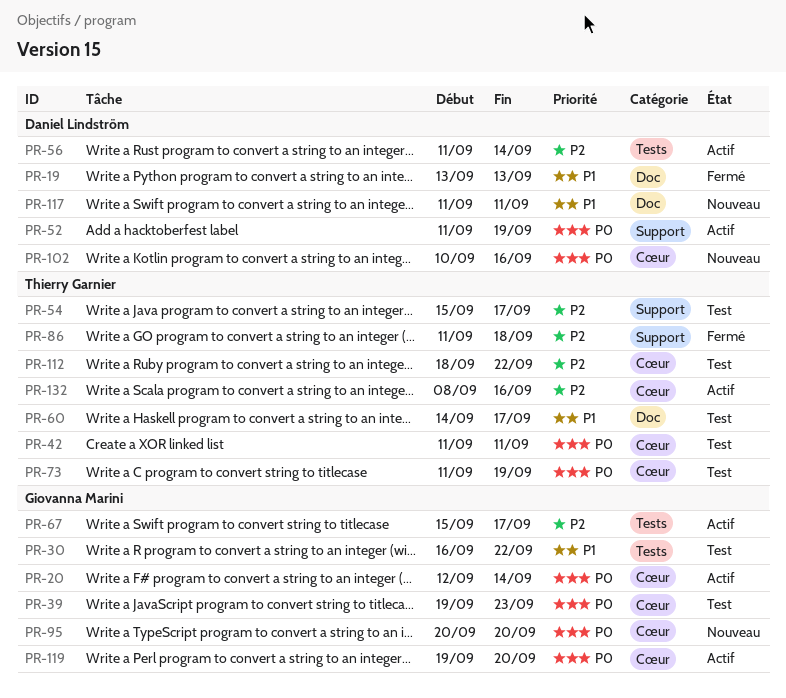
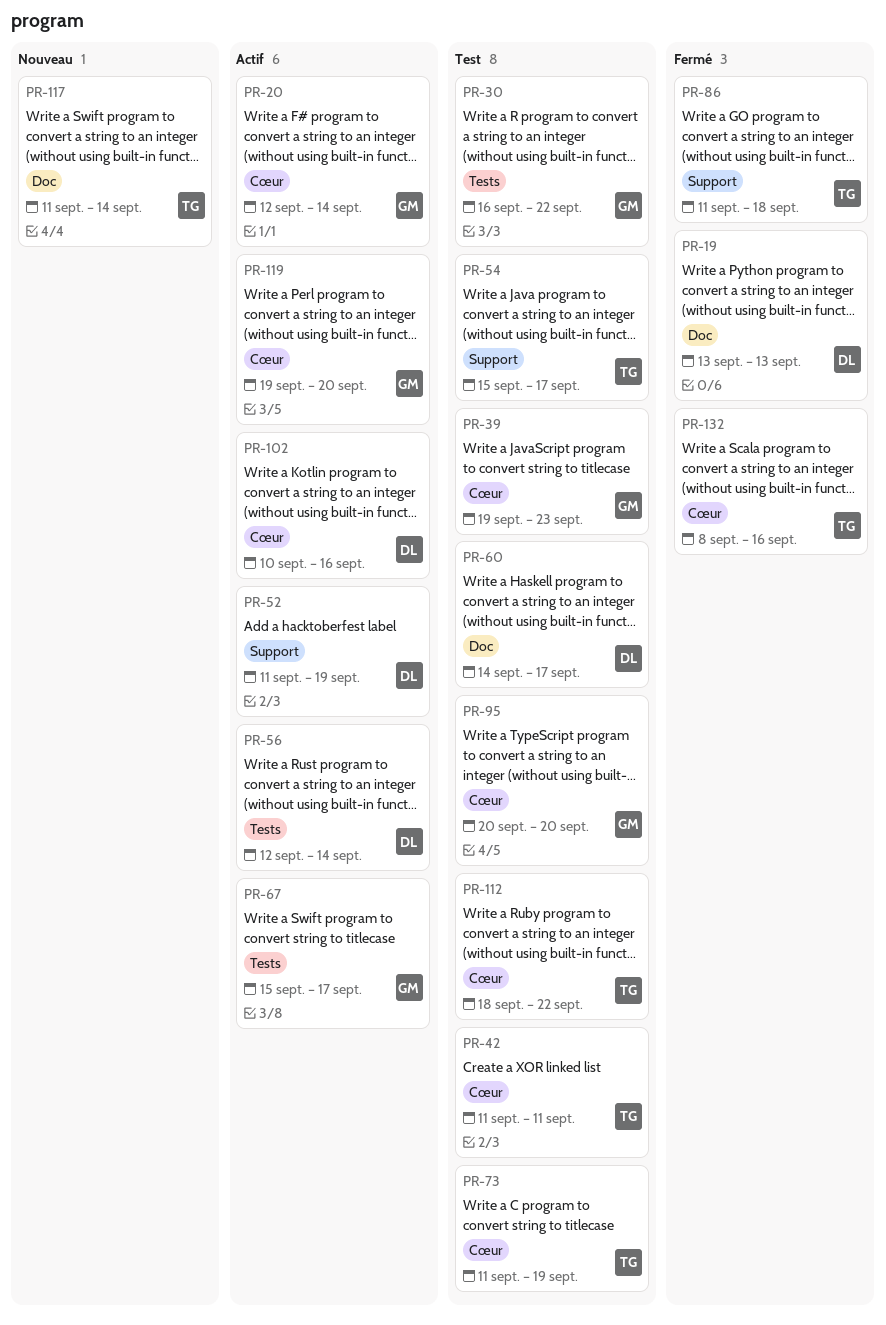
PR-56, start: Sep 11 -> Sep 12
PR-60, owner: Thierry Garnier -> Daniel Lindström
PR-95, status: Nouveau -> Test
PR-102, status: Nouveau -> Actif
PR-117, owner: Daniel Lindström -> Thierry Garnier
PR-117, due: Sep 11 -> Sep 14
PR-132, status: Actif -> Fermé

